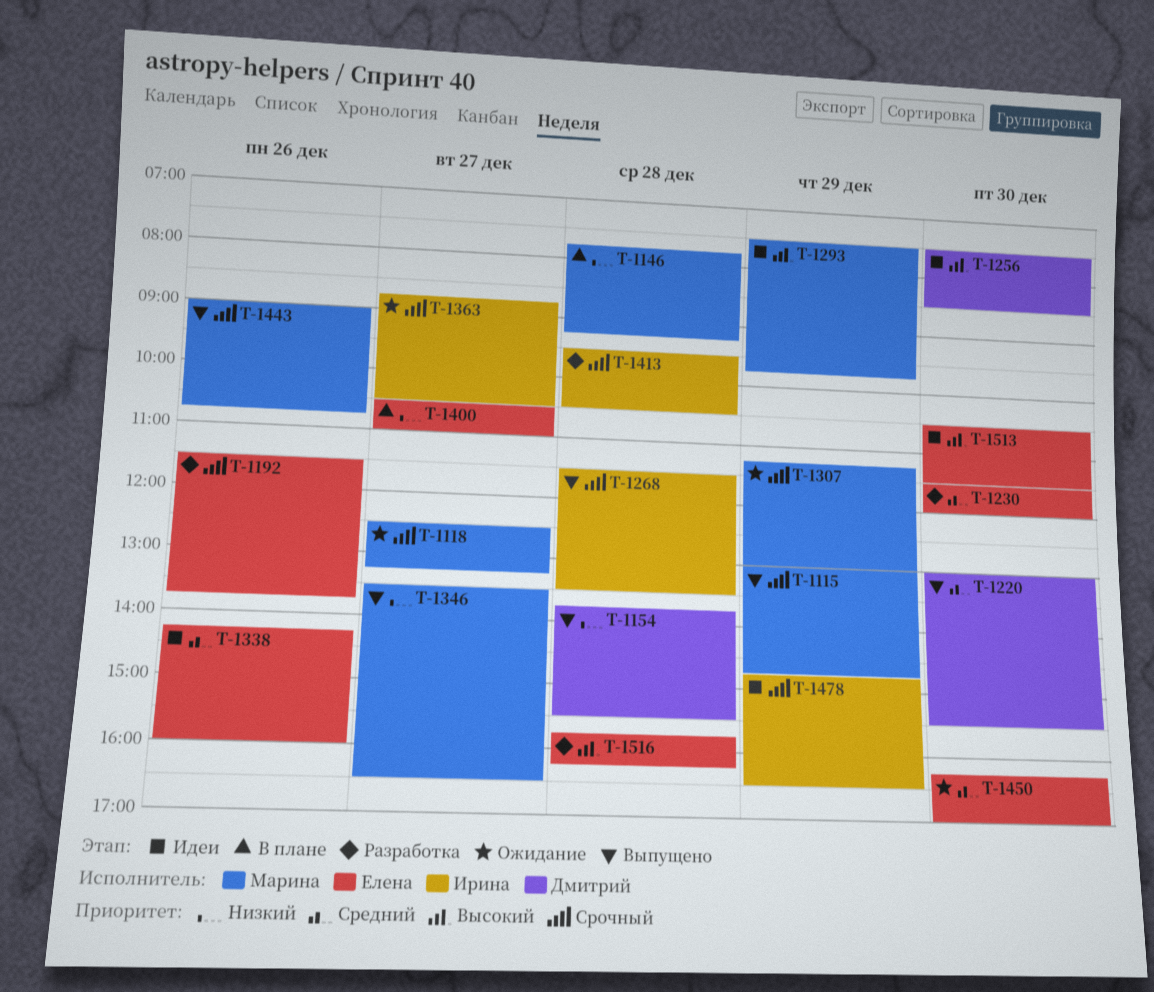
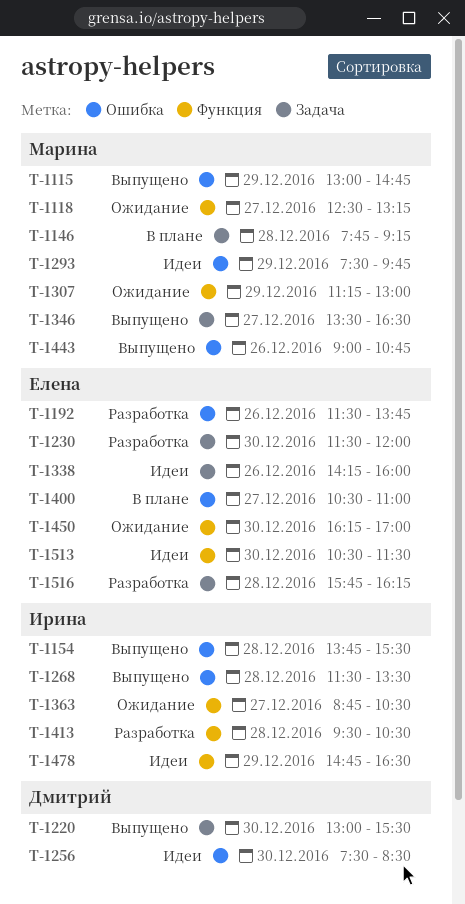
T-1154, owner: Дмитрий -> Ирина

